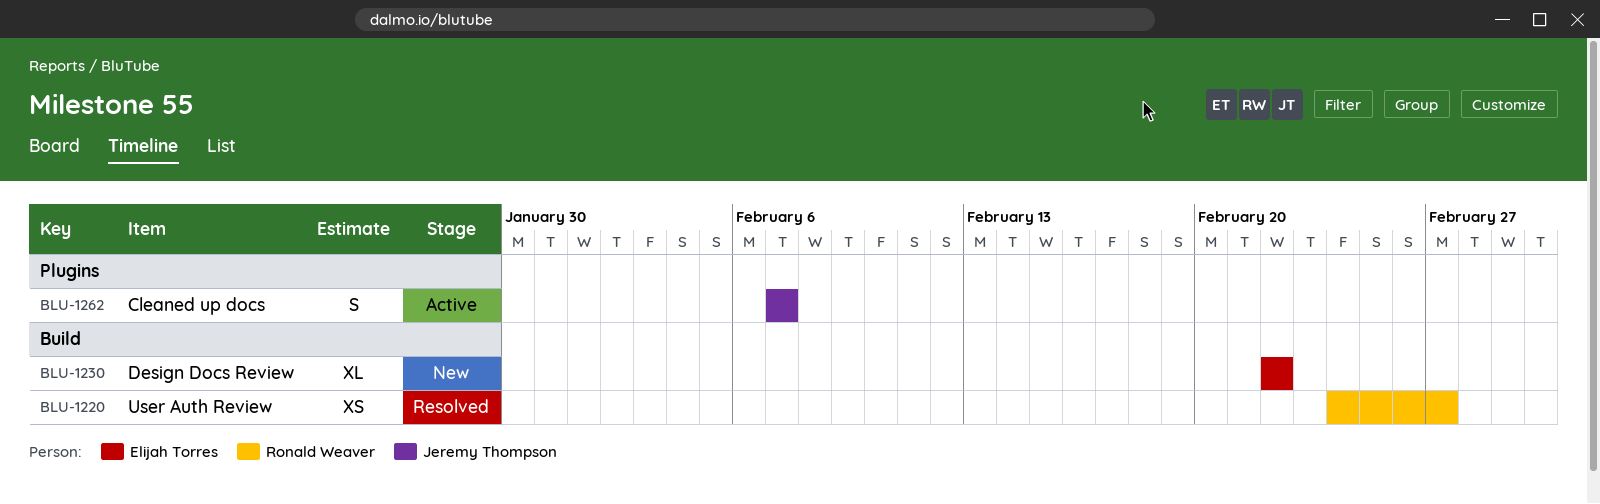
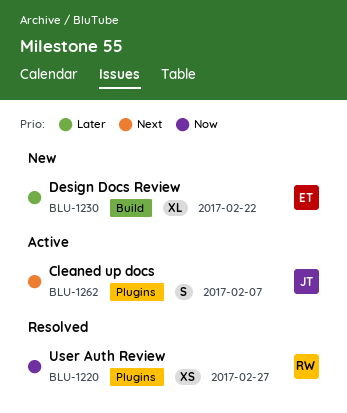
BLU-1220, label: Build -> Plugins

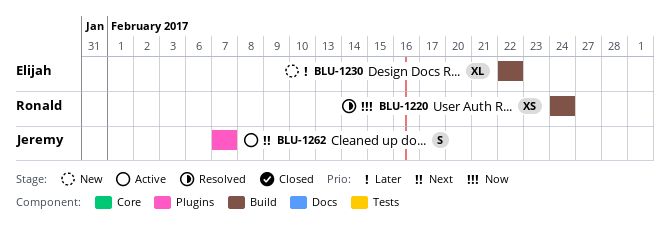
BLU-1220, label: Plugins -> Build
BLU-1220, due: Feb 27 -> Feb 24

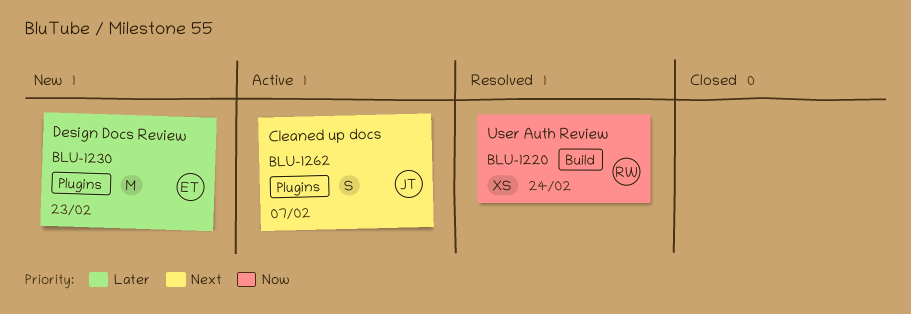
BLU-1230, label: Build -> Plugins
BLU-1230, estimate: XL -> M
BLU-1230, due: Feb 22 -> Feb 23

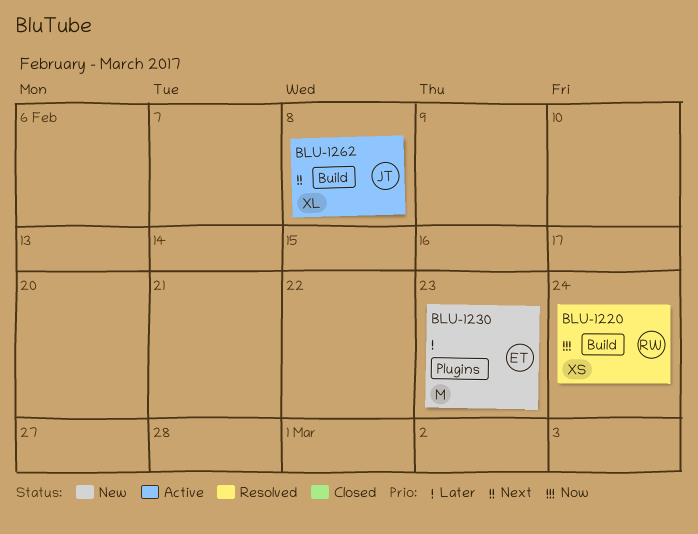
BLU-1262, label: Plugins -> Build
BLU-1262, estimate: S -> XL
BLU-1262, due: Feb 7 -> Feb 8

